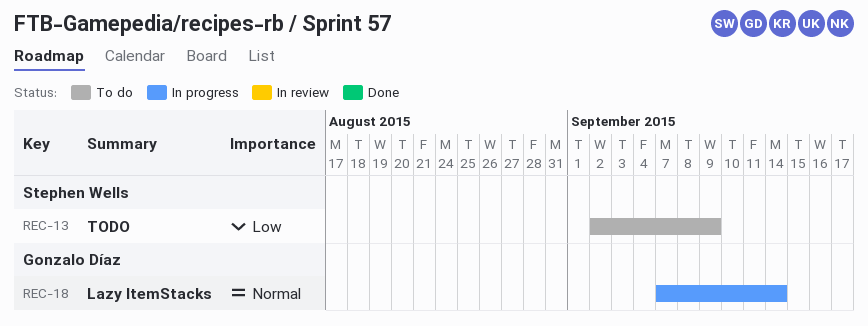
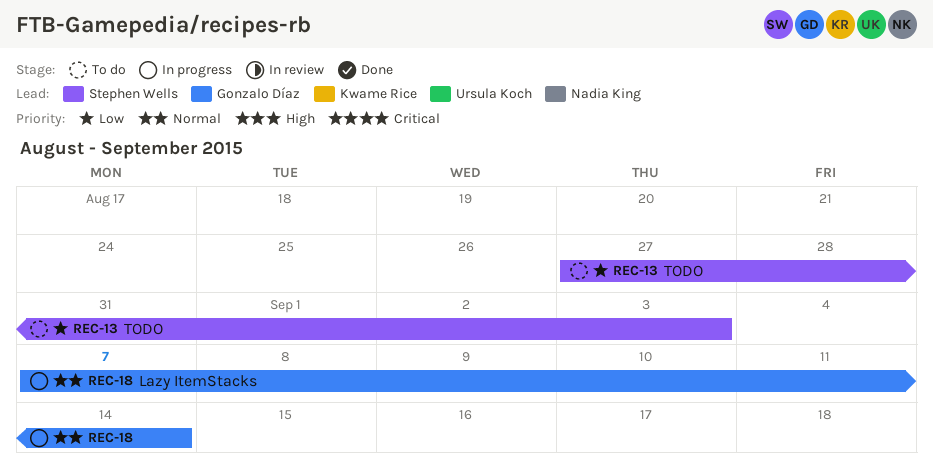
REC-13, start: Sep 2 -> Aug 27
REC-13, due: Sep 9 -> Sep 3

